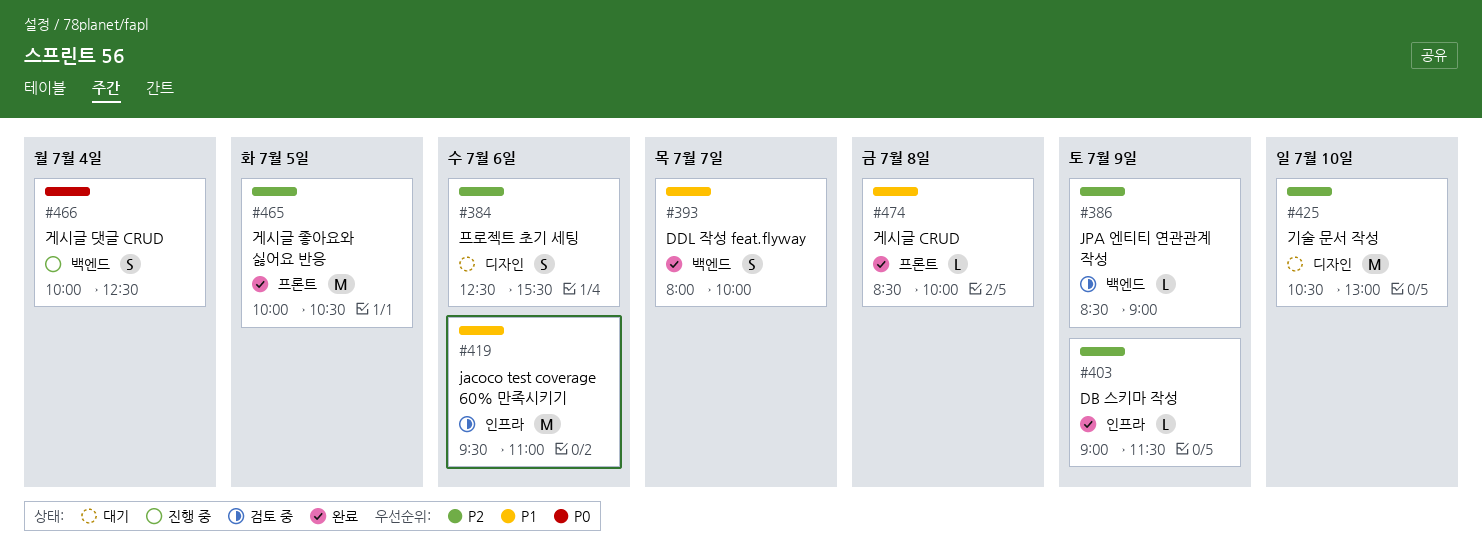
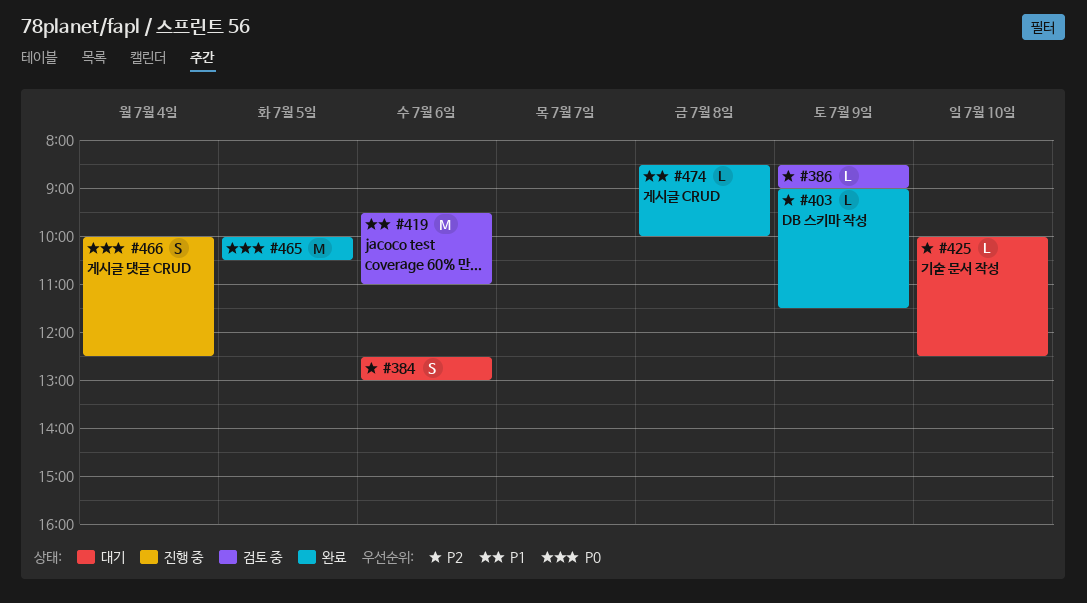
#384, ends: 15:30 -> 13:00
#393: present -> none
#425, estimate: M -> L
#425, begins: 10:30 -> 10:00
#425, ends: 13:00 -> 12:30
#465, priority: P2 -> P0

